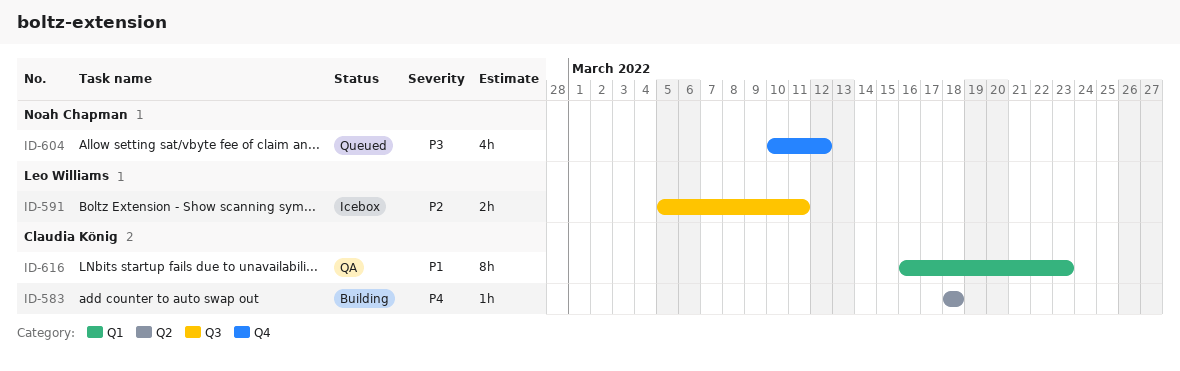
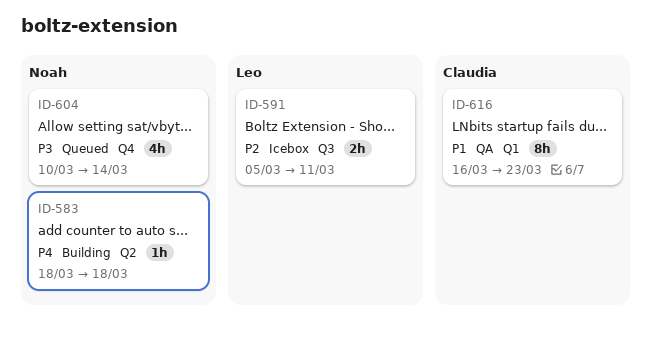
ID-583, owner: Claudia König -> Noah Chapman
ID-604, due: Mar 12 -> Mar 14

